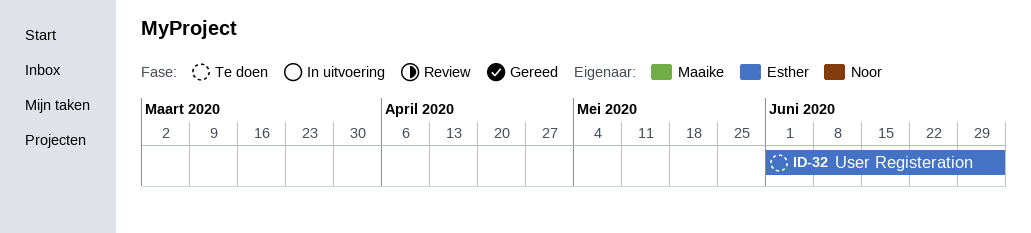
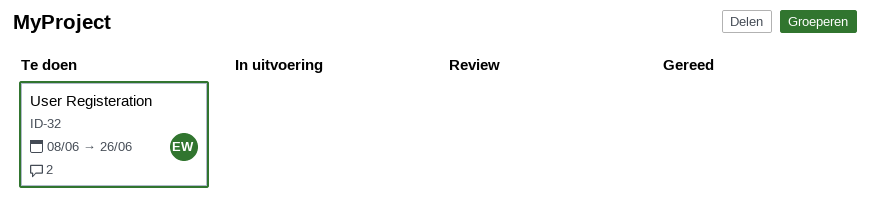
ID-32, start: Jun 1 -> Jun 8
ID-32, due: Jul 3 -> Jun 26

